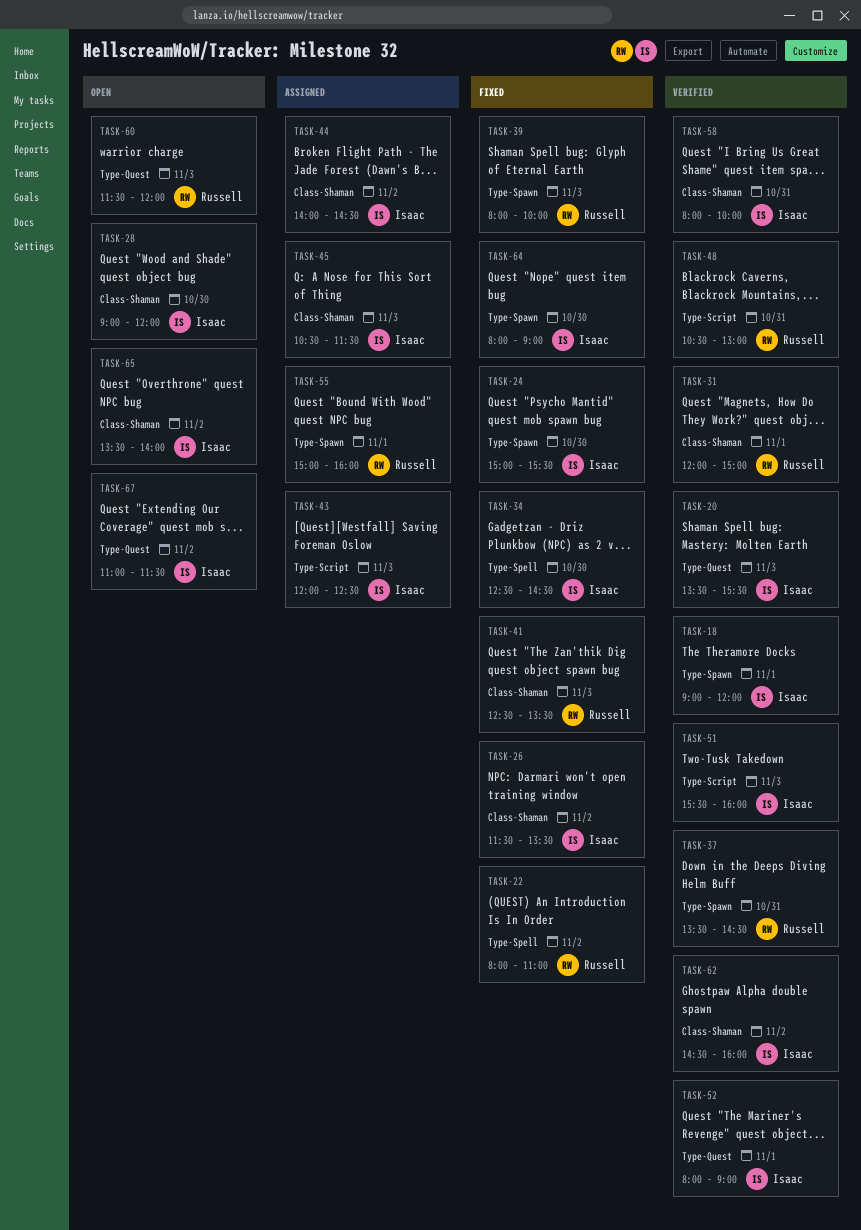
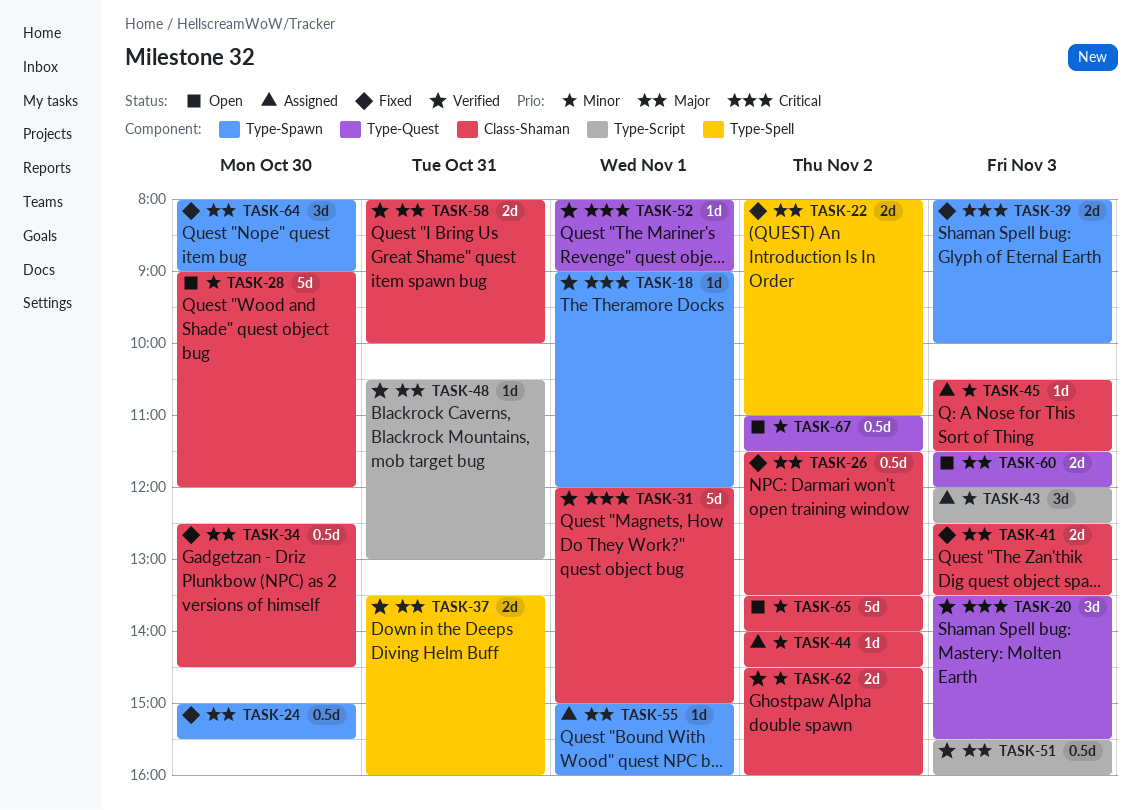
TASK-34, label: Type-Spell -> Class-Shaman
TASK-37, label: Type-Spawn -> Type-Spell
TASK-37, ends: 14:30 -> 16:00

